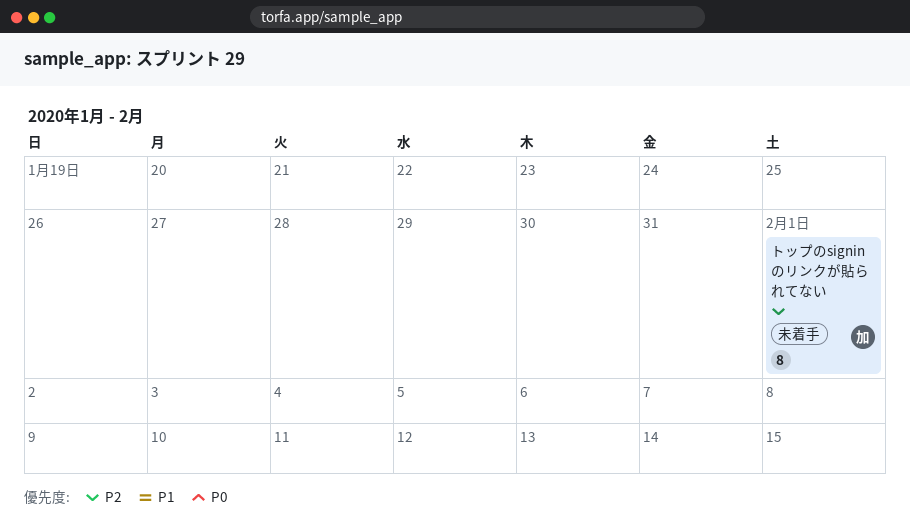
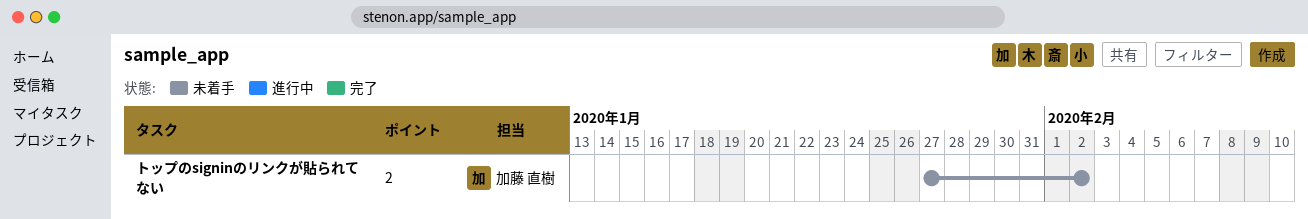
トップのsigninのリンクが貼られてない, estimate: 8 -> 2
トップのsigninのリンクが貼られてない, due: Feb 1 -> Feb 2

